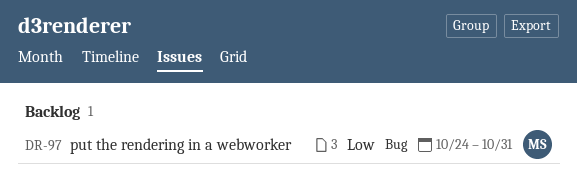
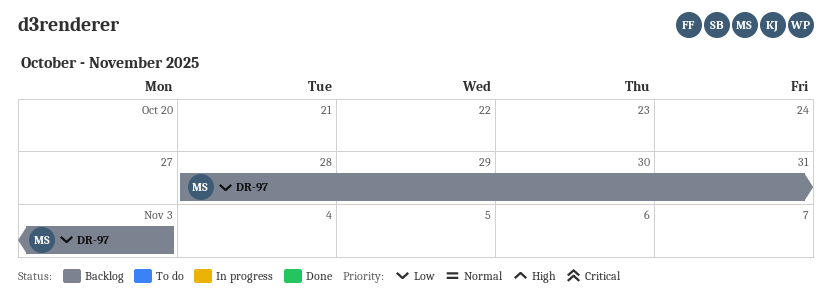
DR-97, start: Oct 24 -> Oct 28
DR-97, due: Oct 31 -> Nov 3

